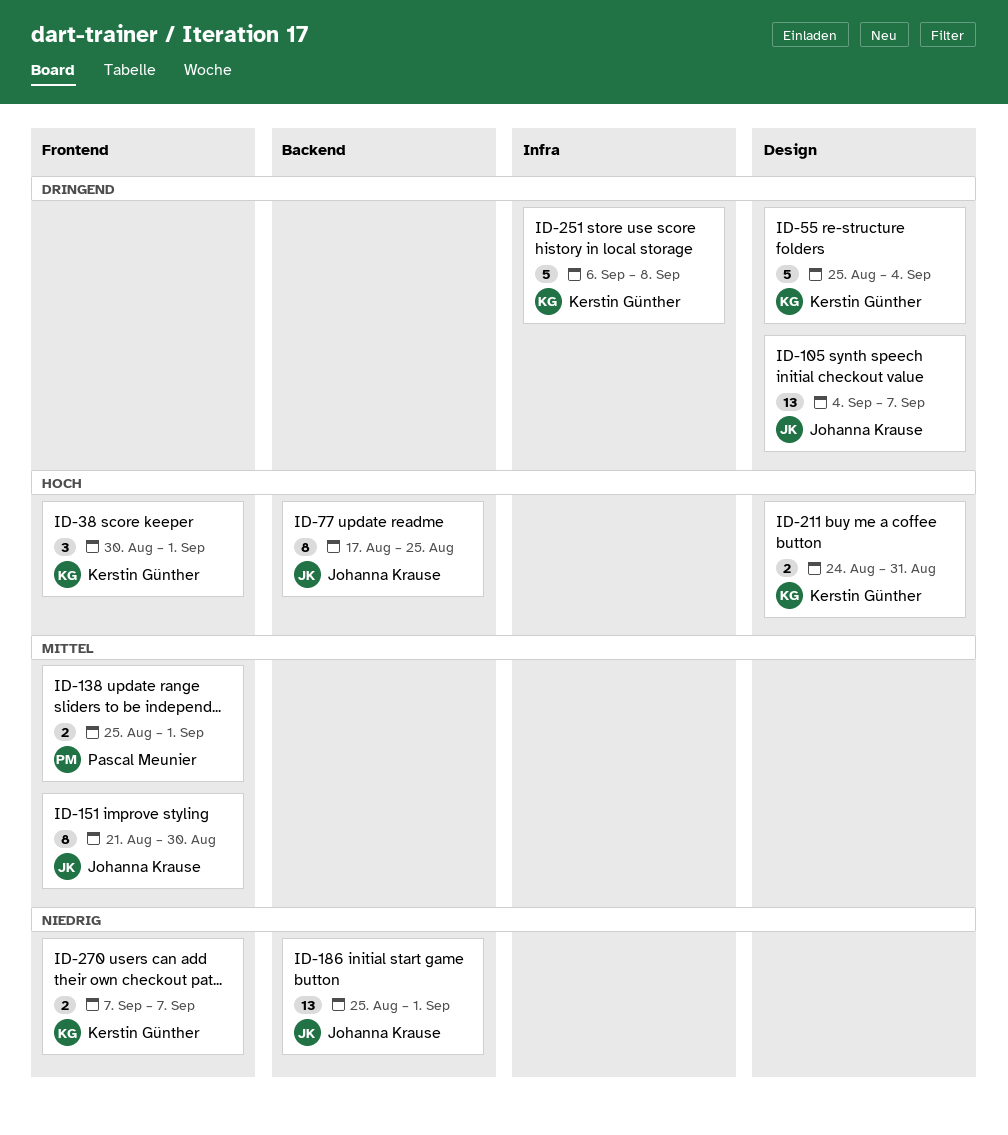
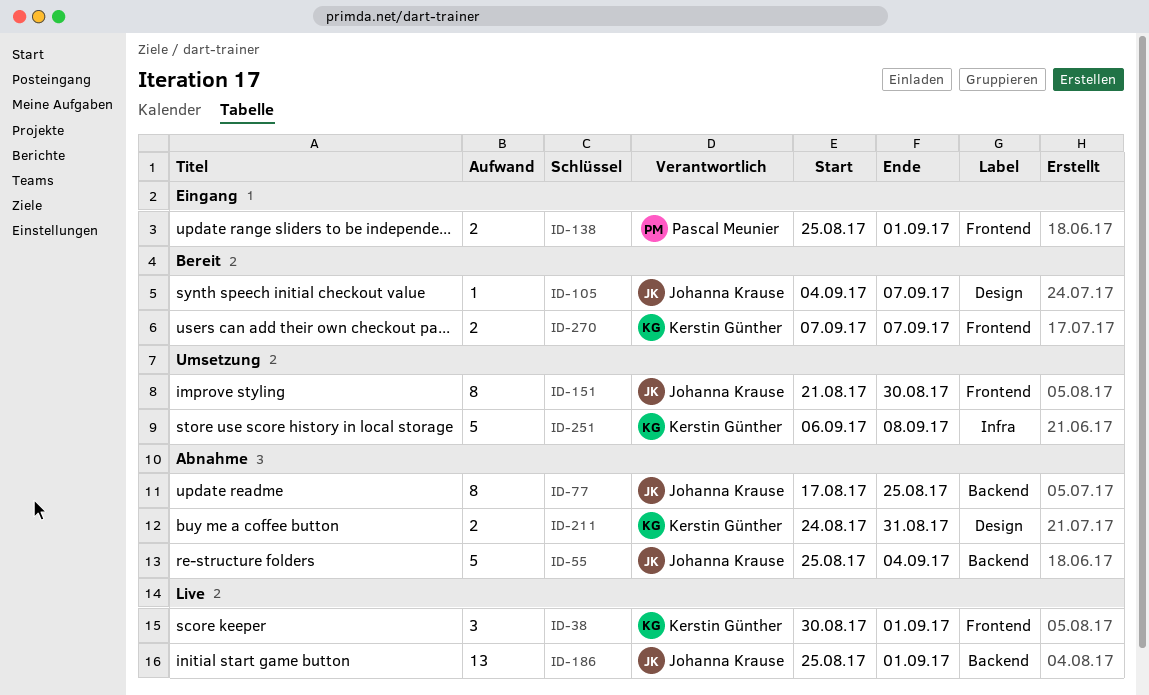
ID-55, owner: Kerstin Günther -> Johanna Krause
ID-55, label: Design -> Backend
ID-105, estimate: 13 -> 1

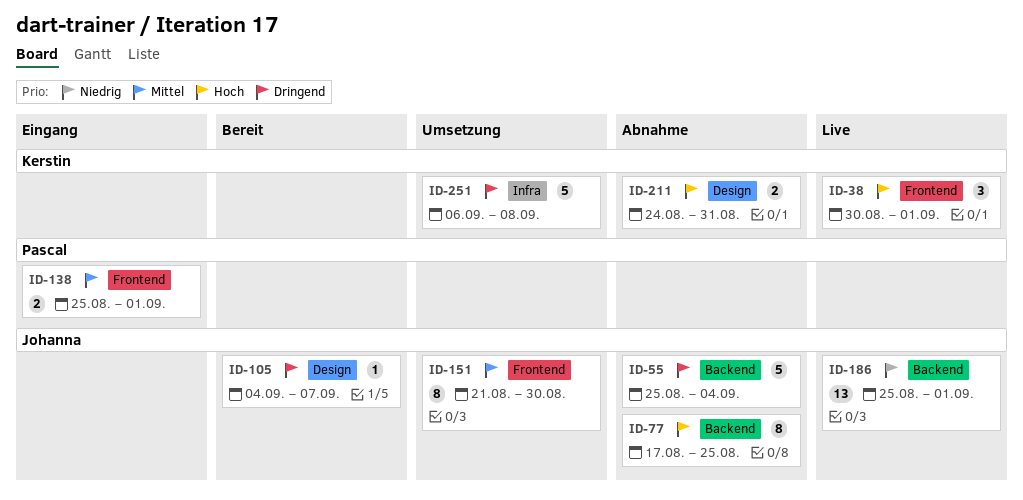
ID-270: present -> none

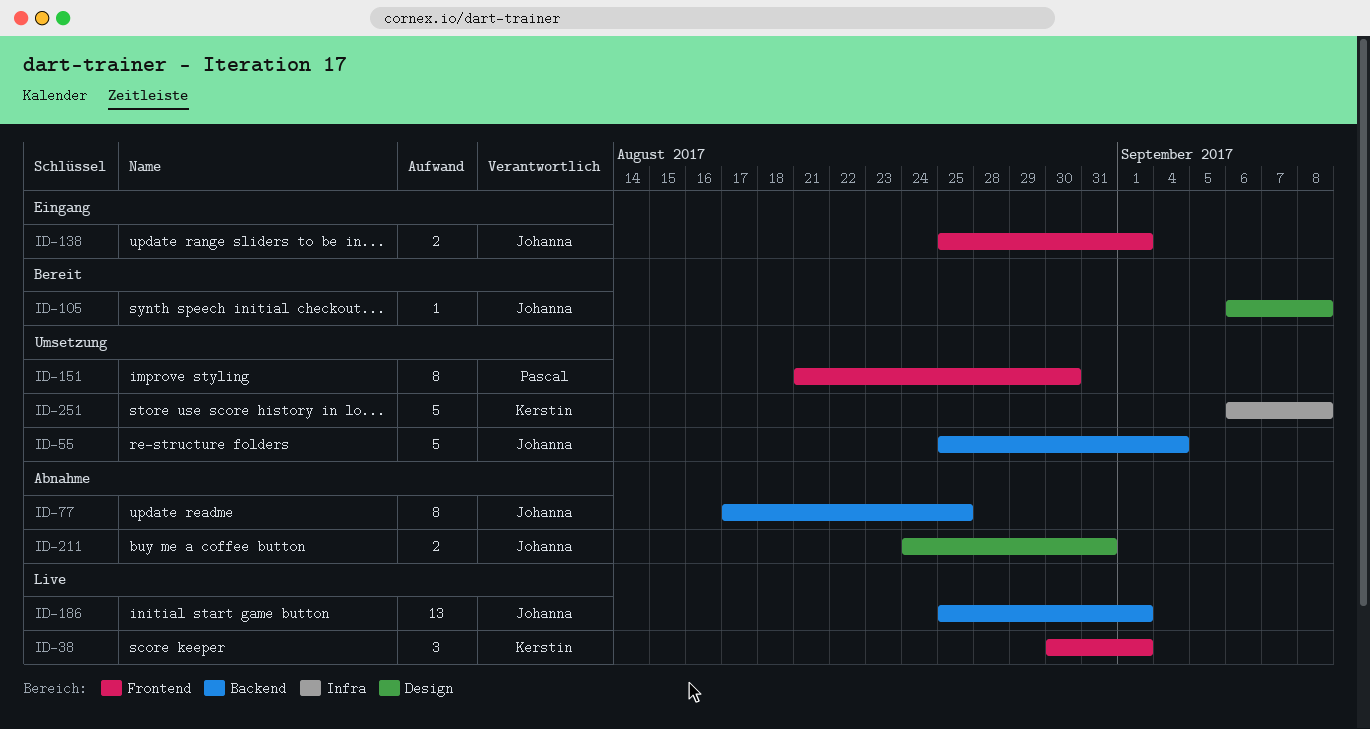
ID-55, status: Abnahme -> Umsetzung
ID-105, start: Sep 4 -> Sep 6
ID-105, due: Sep 7 -> Sep 8
ID-138, owner: Pascal -> Johanna
ID-151, owner: Johanna -> Pascal
ID-211, owner: Kerstin -> Johanna

